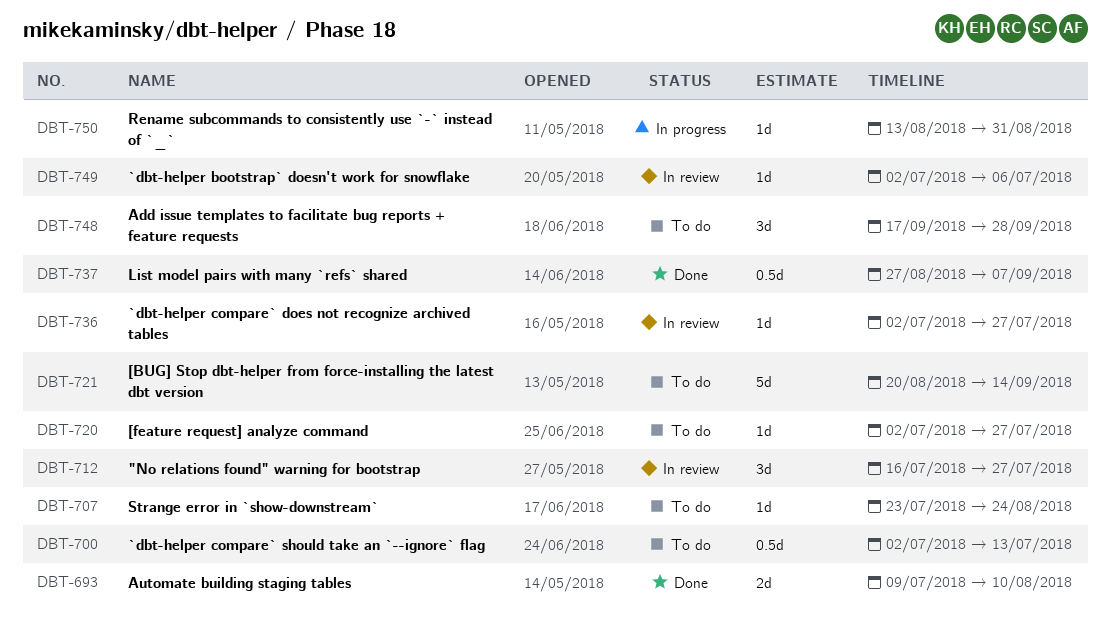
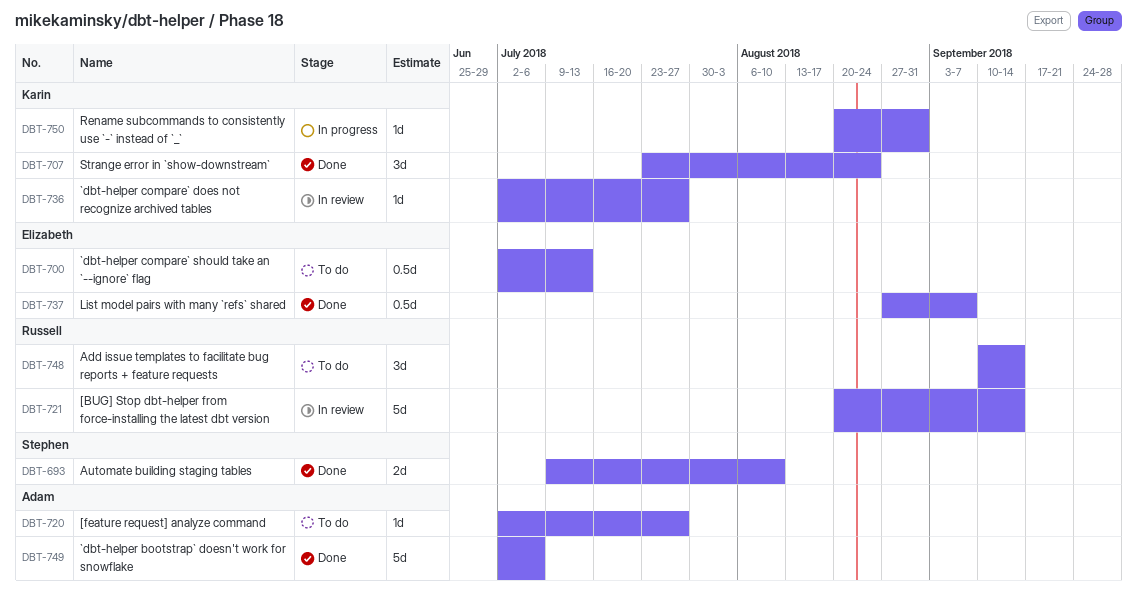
DBT-707, status: To do -> Done
DBT-707, estimate: 1d -> 3d
DBT-712: present -> none
DBT-721, status: To do -> In review
DBT-748, start: Sep 17 -> Sep 10
DBT-748, due: Sep 28 -> Sep 14
DBT-749, status: In review -> Done
DBT-749, estimate: 1d -> 5d
DBT-750, start: Aug 13 -> Aug 20

